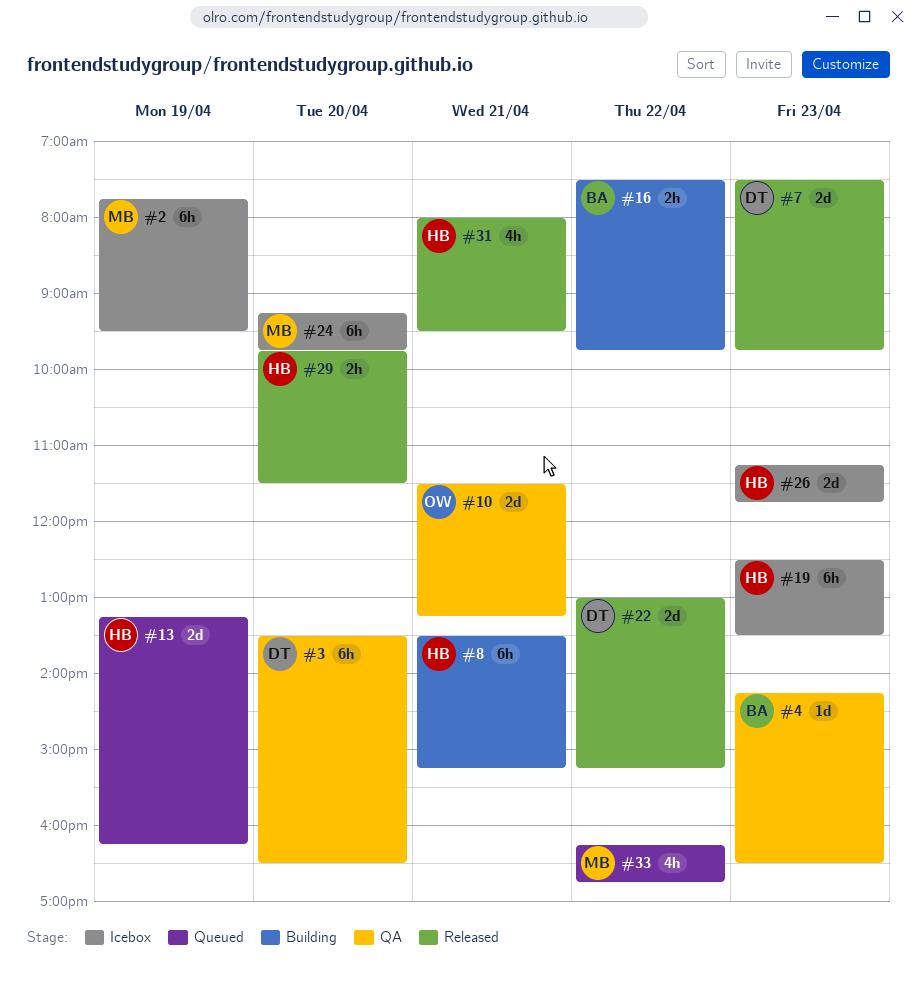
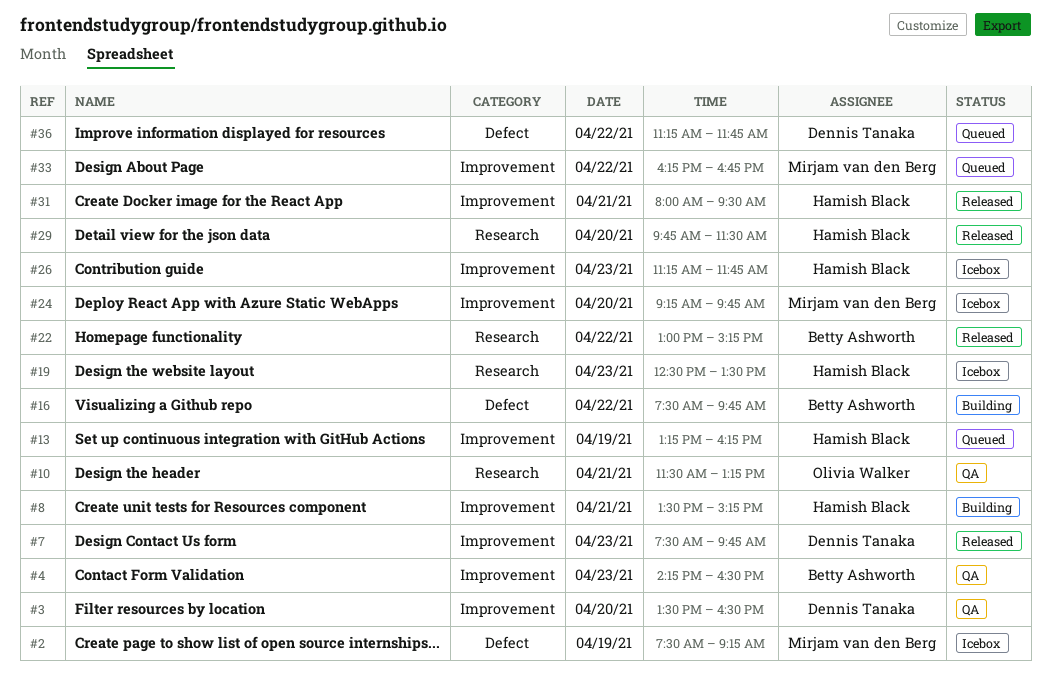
#2, begins: 07:45 -> 07:30
#2, ends: 09:30 -> 09:15
#22, owner: Dennis Tanaka -> Betty Ashworth
#36: none -> present

